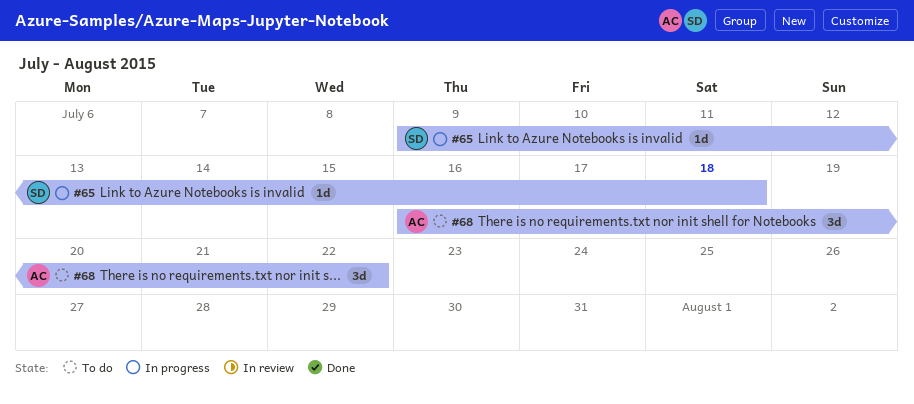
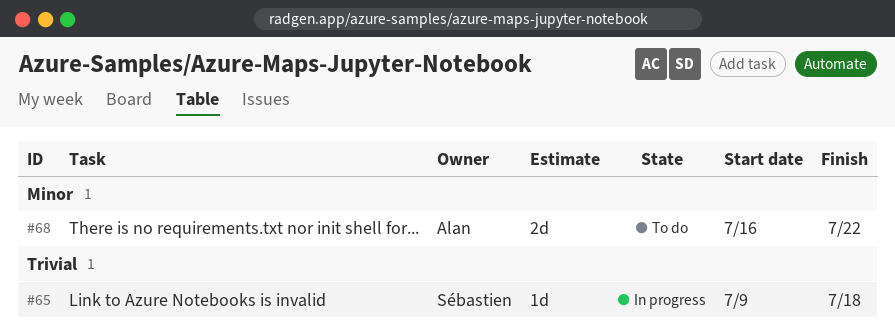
#68, estimate: 3d -> 2d

